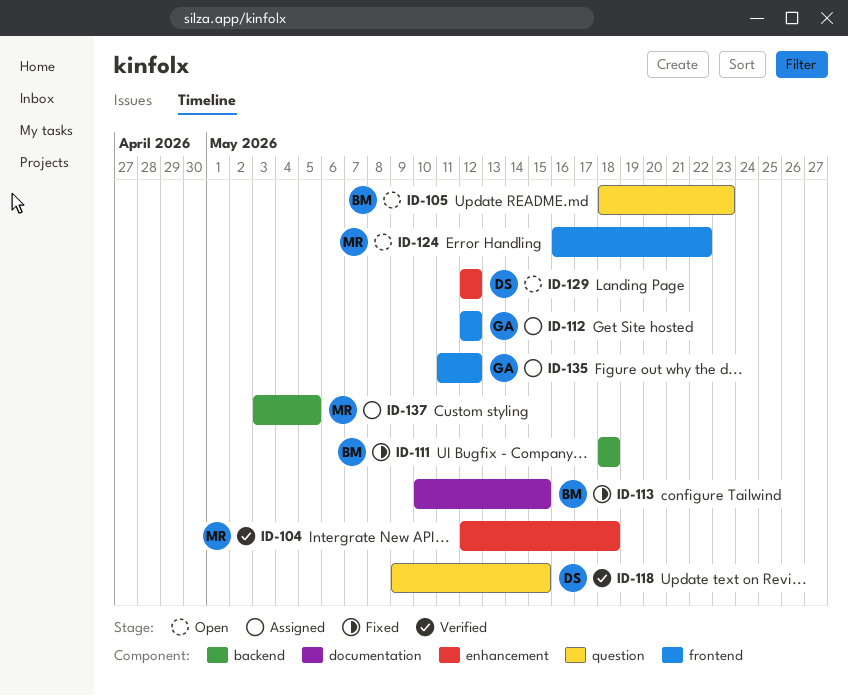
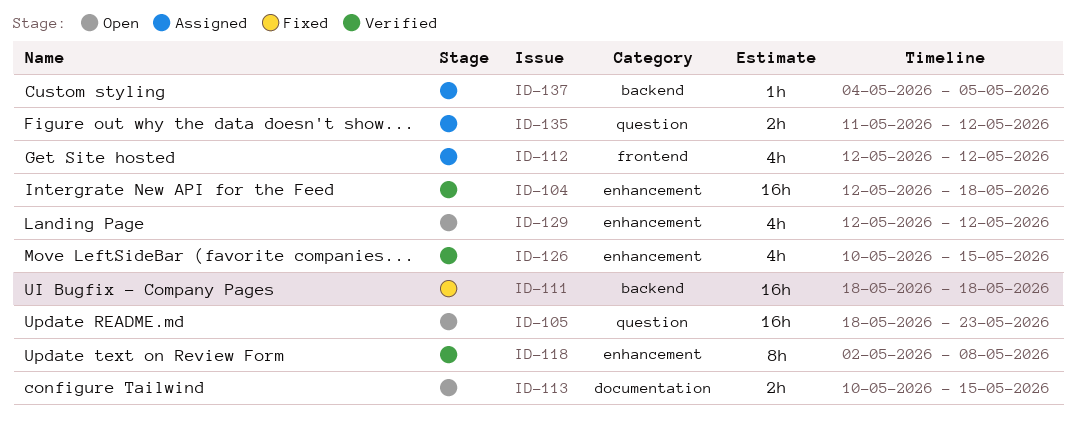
ID-113, status: Fixed -> Open
ID-118, label: question -> enhancement
ID-118, start: May 9 -> May 2
ID-118, due: May 15 -> May 8
ID-124: present -> none
ID-126: none -> present
ID-135, label: frontend -> question
ID-137, start: May 3 -> May 4

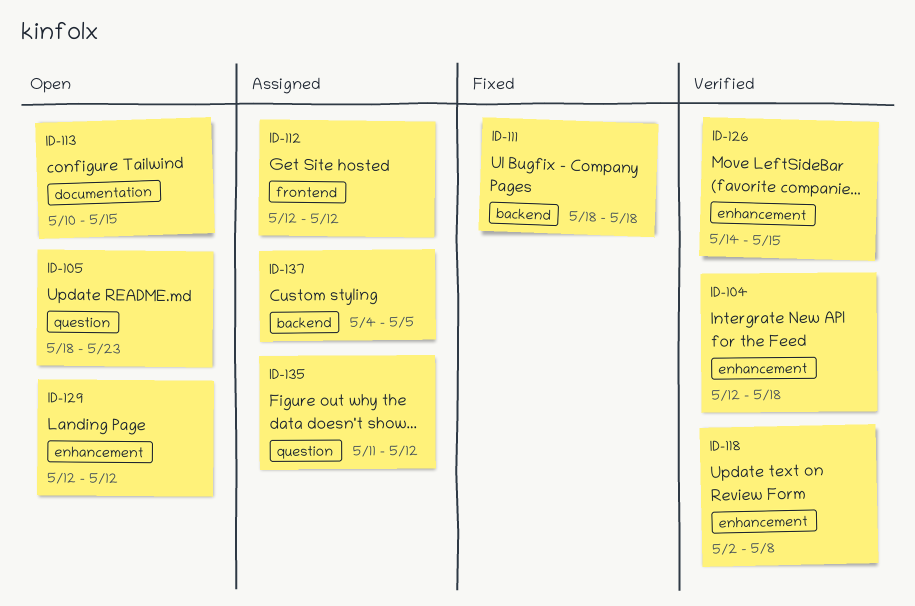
ID-126, start: May 10 -> May 14

